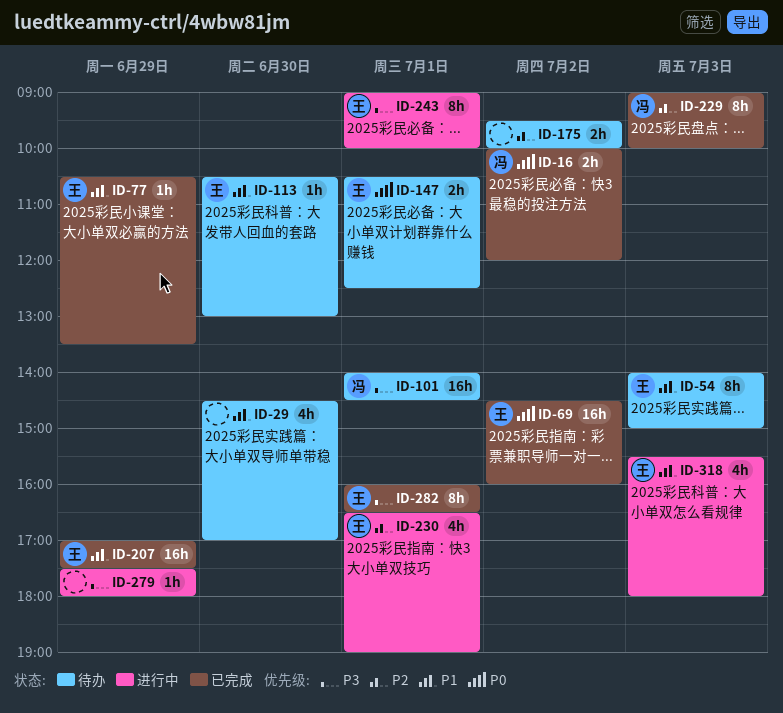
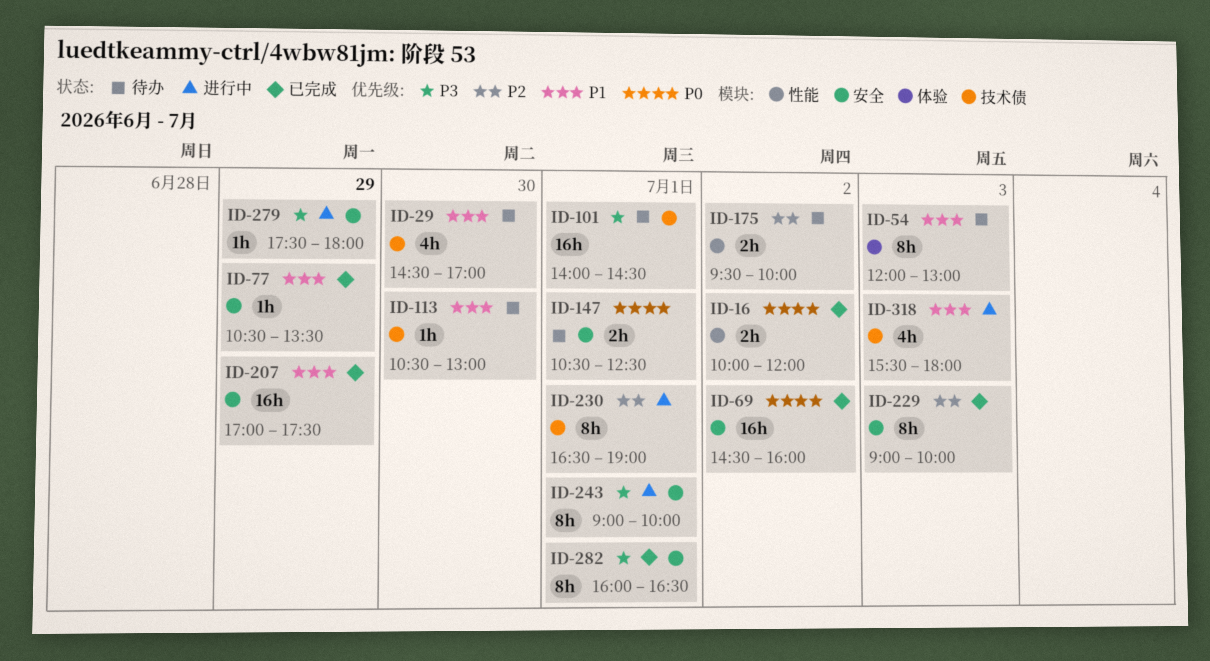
ID-54, begins: 14:00 -> 12:00
ID-54, ends: 15:00 -> 13:00
ID-230, estimate: 4h -> 8h

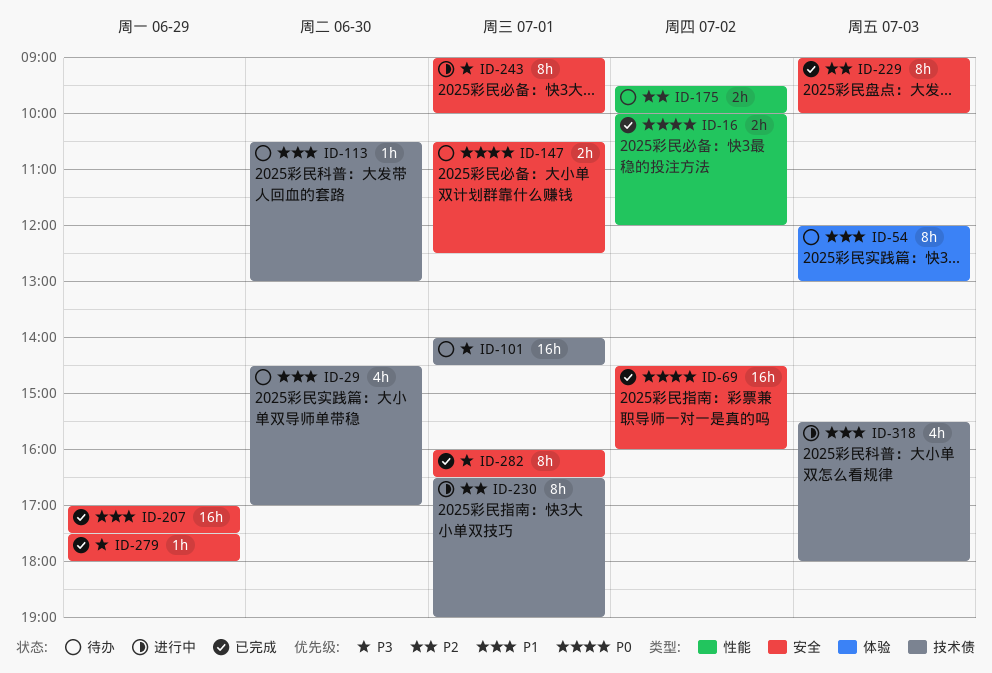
ID-77: present -> none
ID-279, status: 进行中 -> 已完成

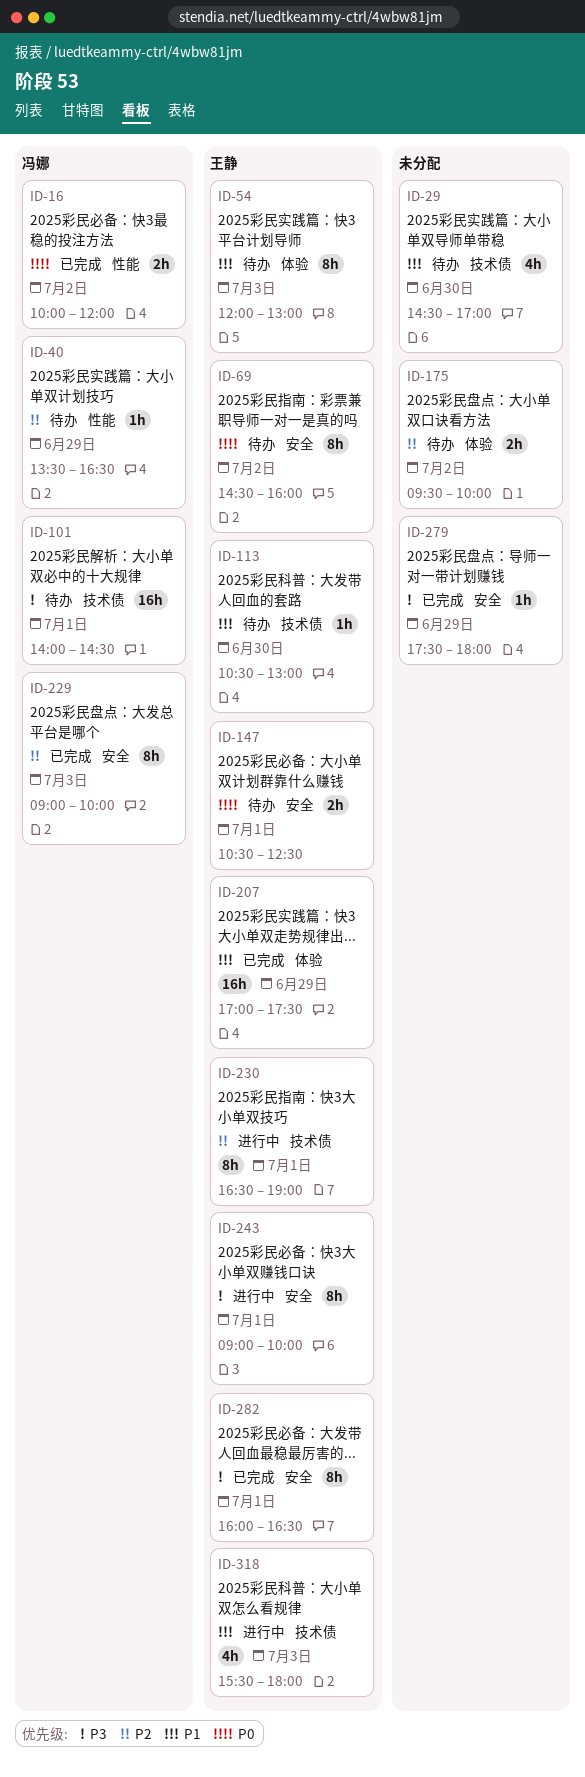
ID-40: none -> present
ID-69, status: 已完成 -> 待办
ID-69, estimate: 16h -> 8h
ID-175, label: 性能 -> 体验
ID-207, label: 安全 -> 体验

